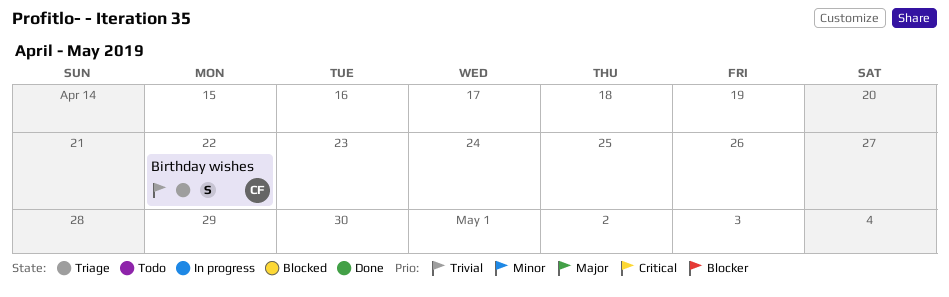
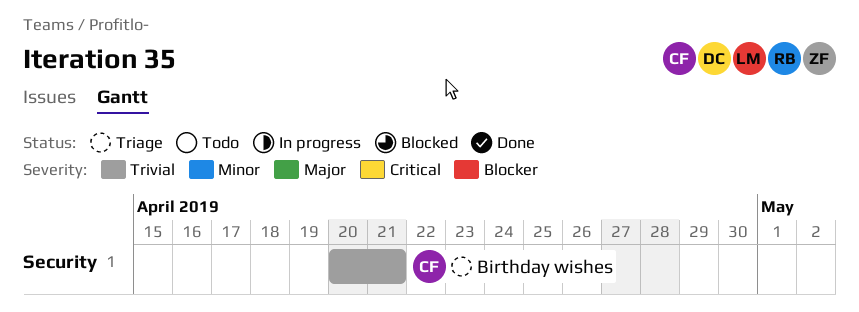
Birthday wishes, due: Apr 22 -> Apr 21

